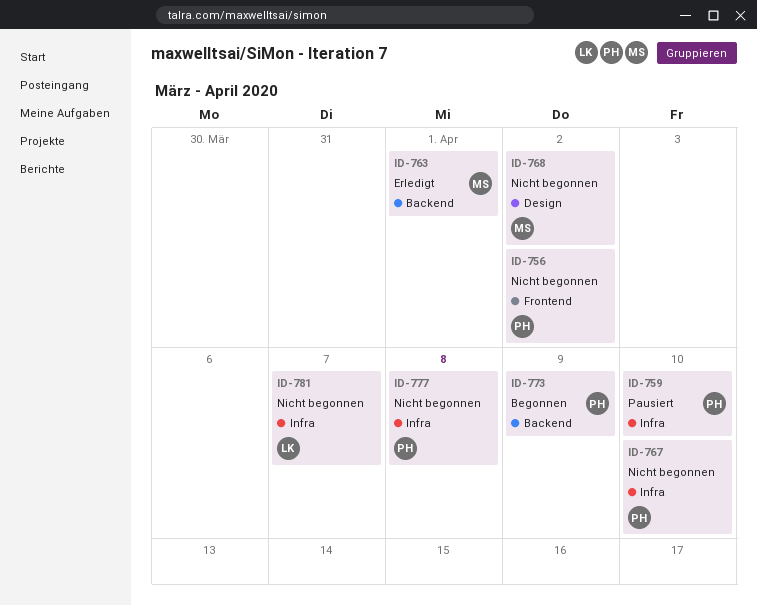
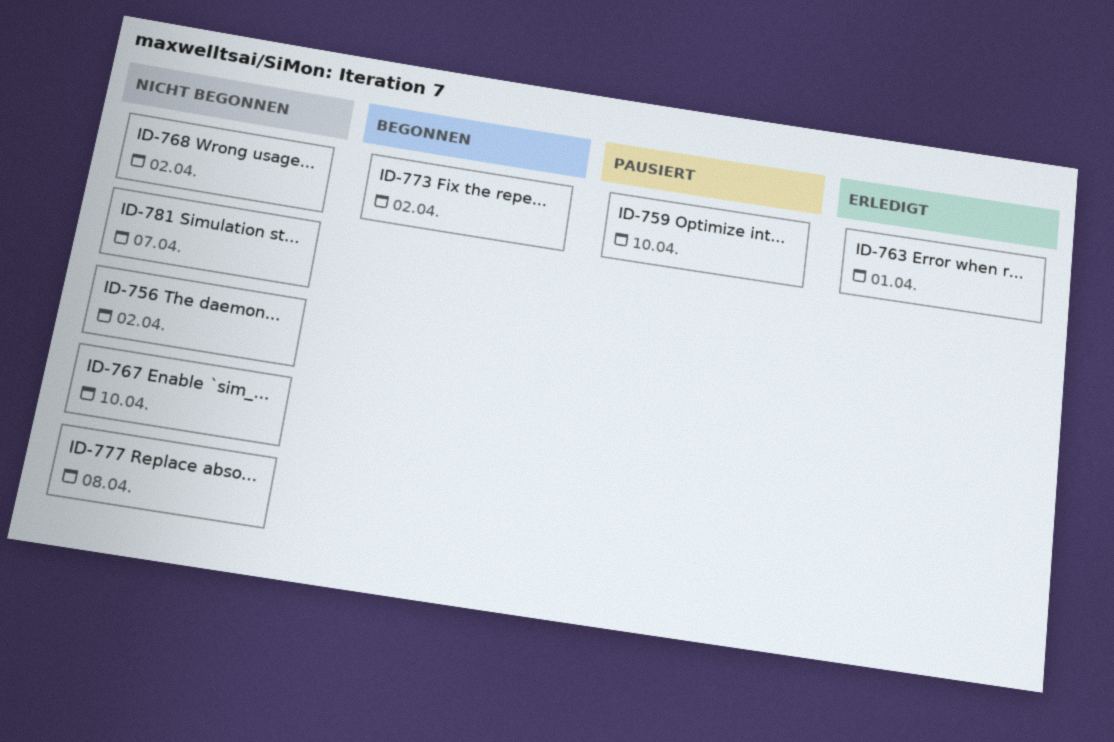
ID-773, due: Apr 9 -> Apr 2

